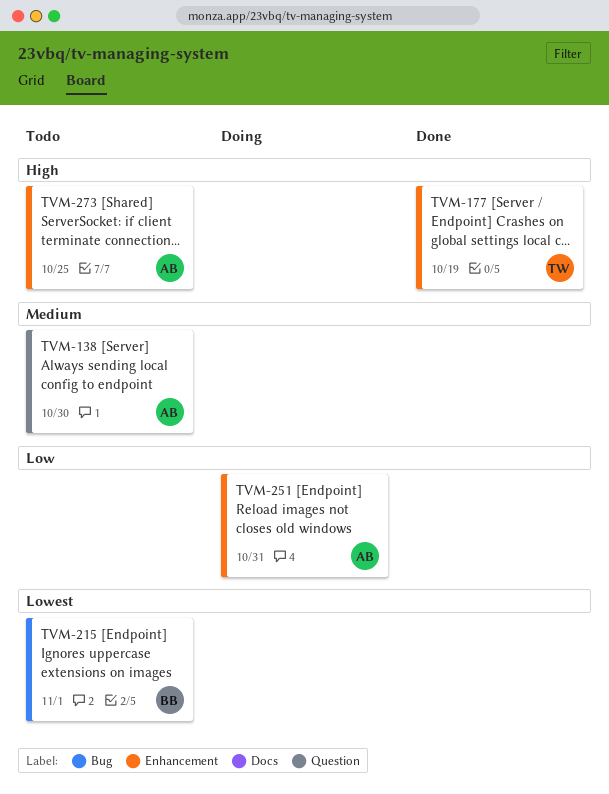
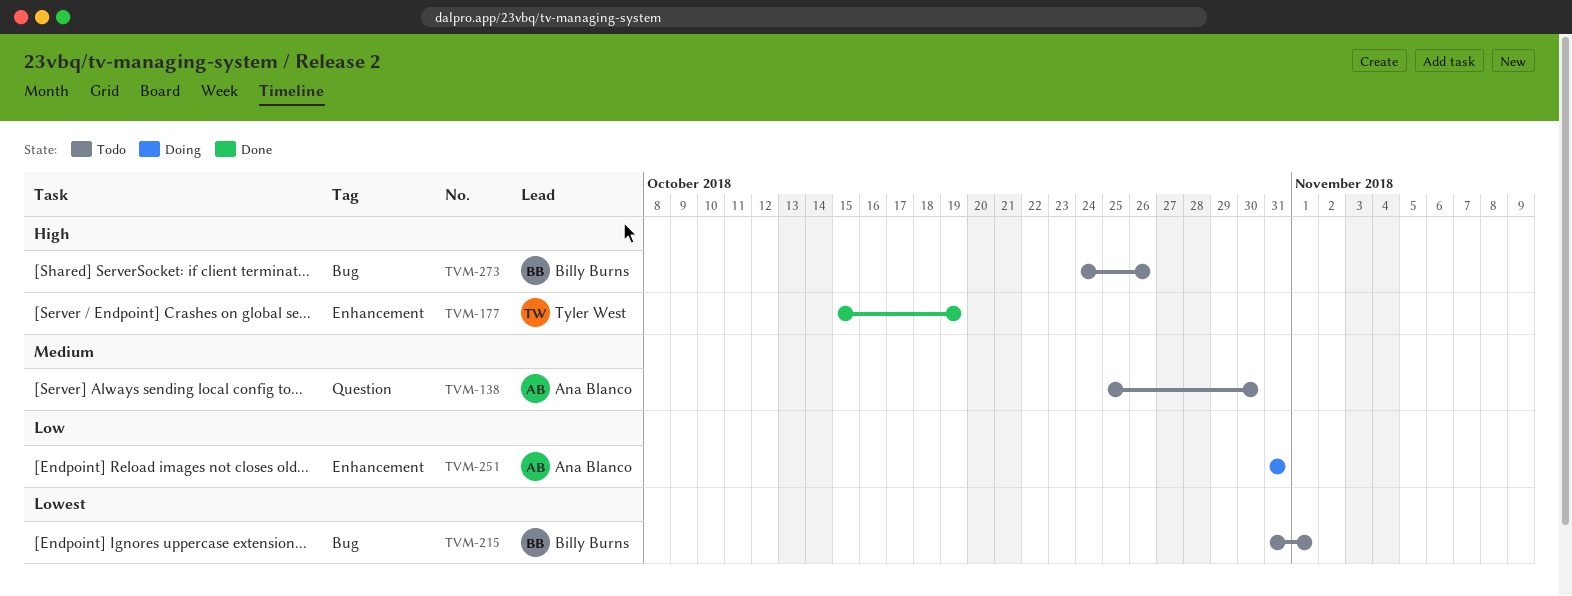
TVM-273, owner: Ana Blanco -> Billy Burns
TVM-273, label: Enhancement -> Bug
TVM-273, due: Oct 25 -> Oct 26

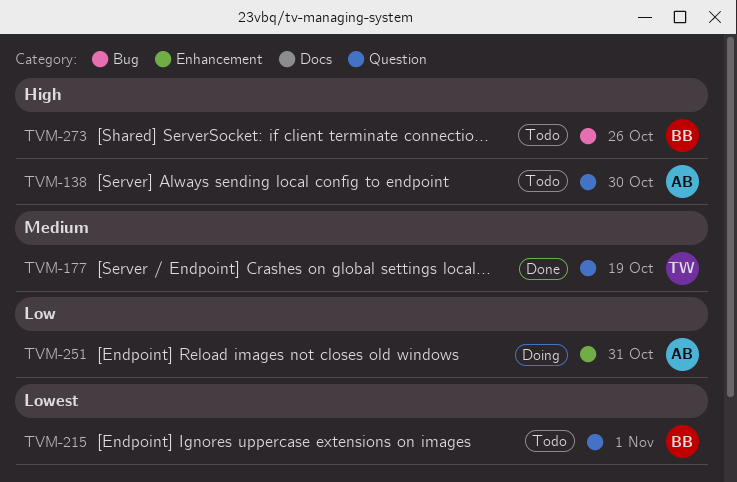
TVM-138, priority: Medium -> High
TVM-177, priority: High -> Medium
TVM-177, label: Enhancement -> Question
TVM-215, label: Bug -> Question

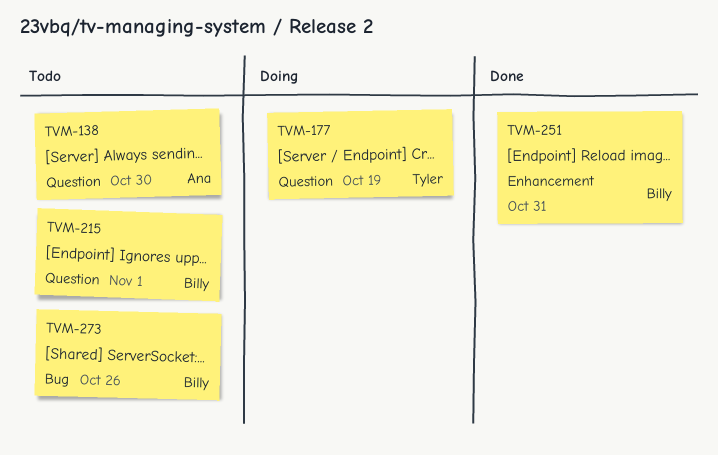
TVM-177, status: Done -> Doing
TVM-251, status: Doing -> Done
TVM-251, owner: Ana -> Billy

